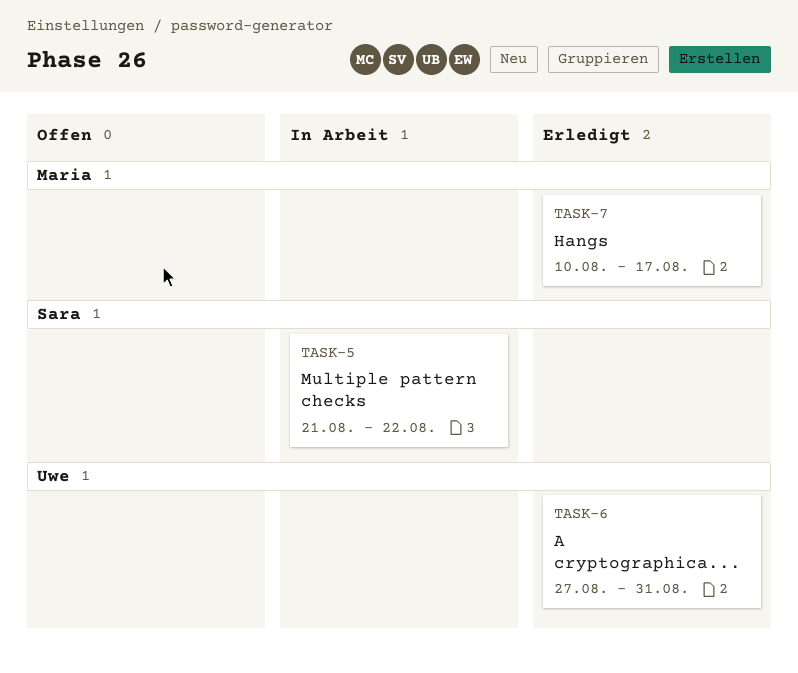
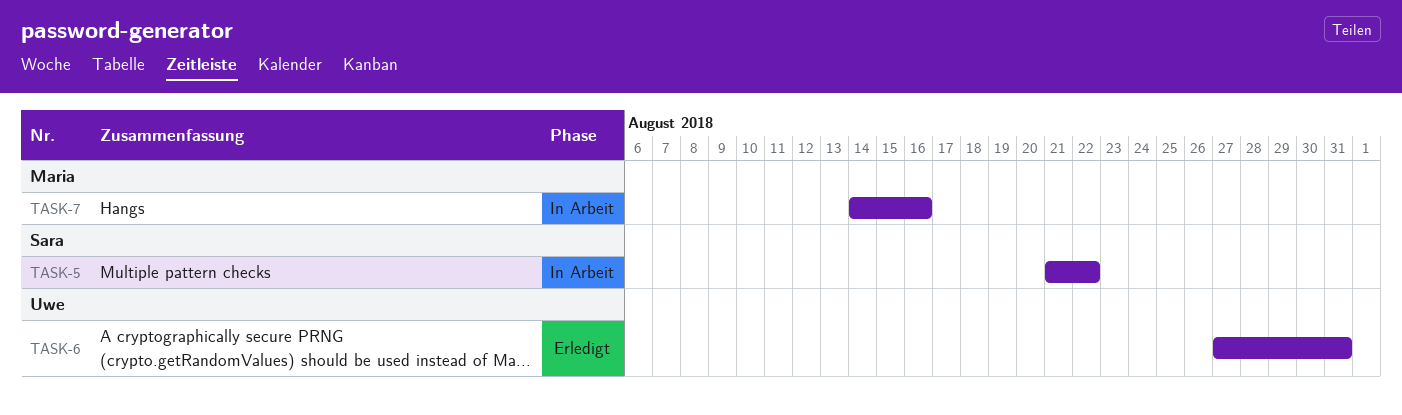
TASK-7, status: Erledigt -> In Arbeit
TASK-7, start: Aug 10 -> Aug 14
TASK-7, due: Aug 17 -> Aug 16

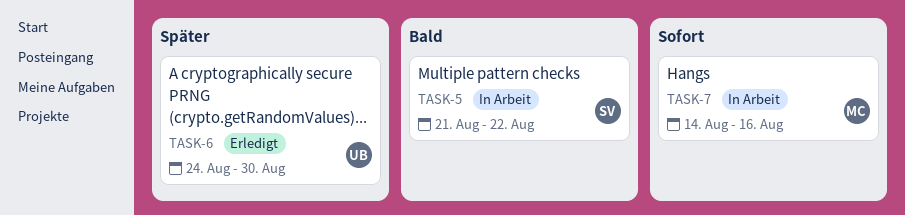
TASK-6, start: Aug 27 -> Aug 24
TASK-6, due: Aug 31 -> Aug 30

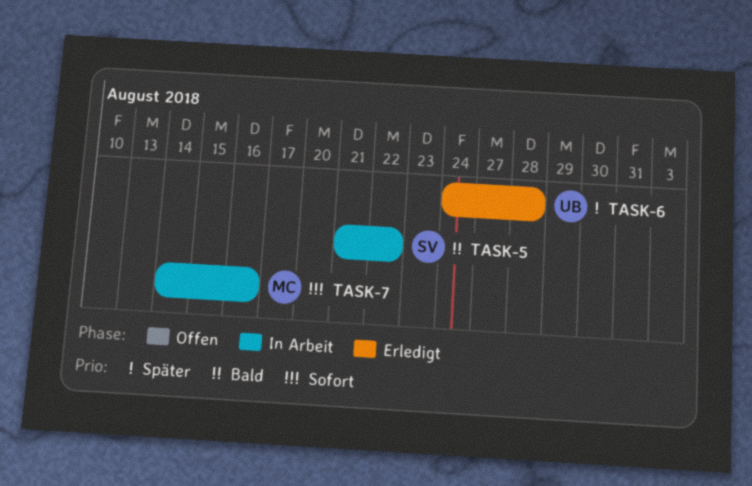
TASK-6, due: Aug 30 -> Aug 28

